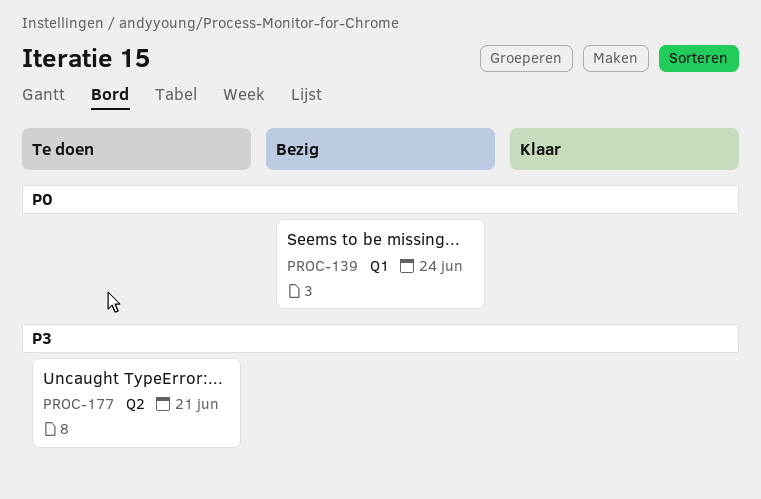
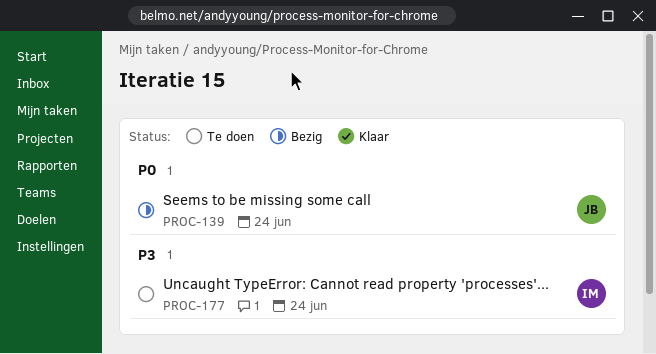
PROC-177, due: Jun 21 -> Jun 24

